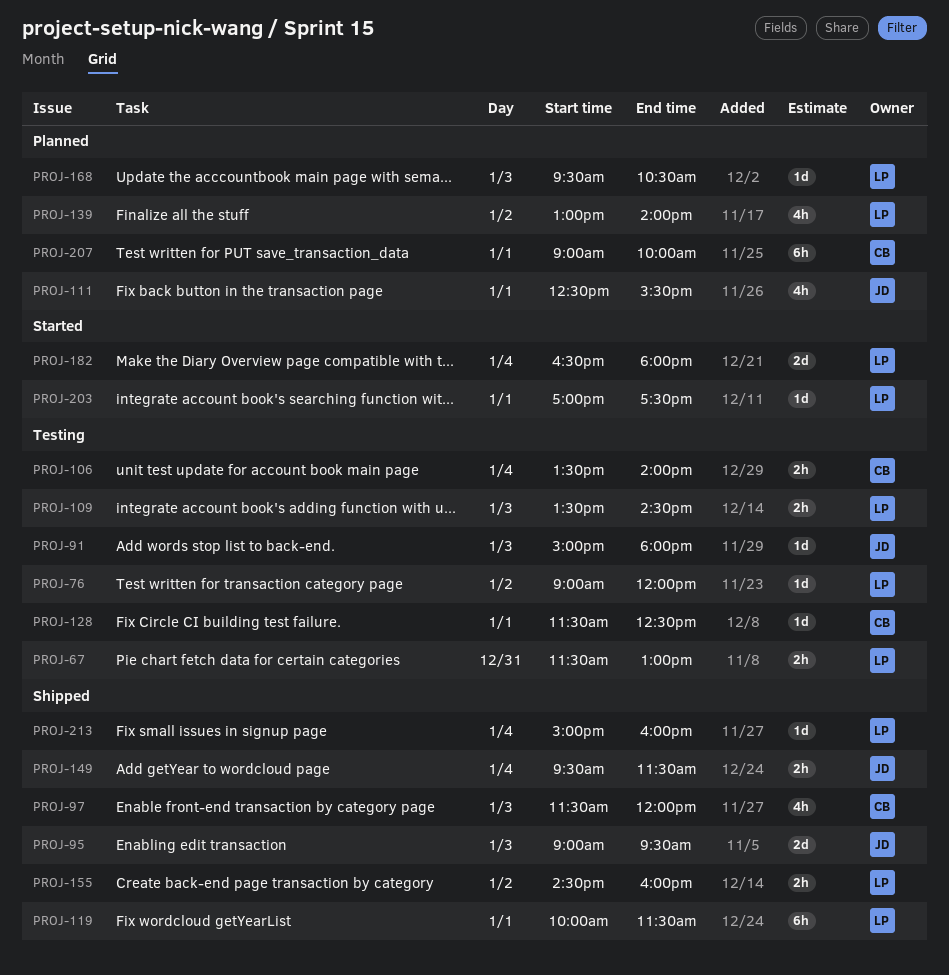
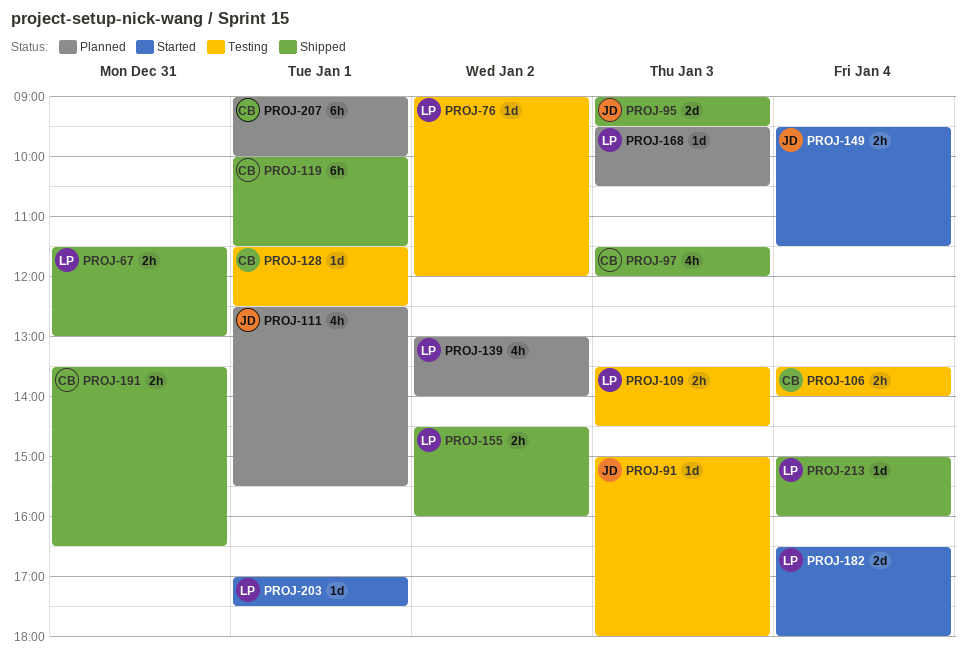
PROJ-67, status: Testing -> Shipped
PROJ-119, owner: LP -> CB
PROJ-149, status: Shipped -> Started
PROJ-191: none -> present

